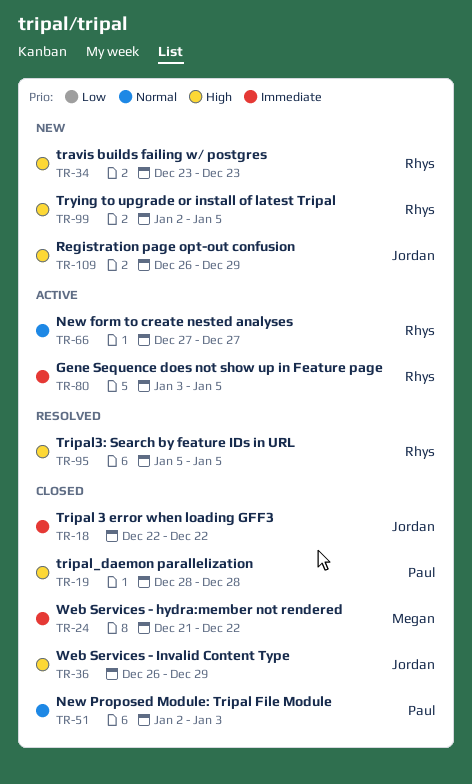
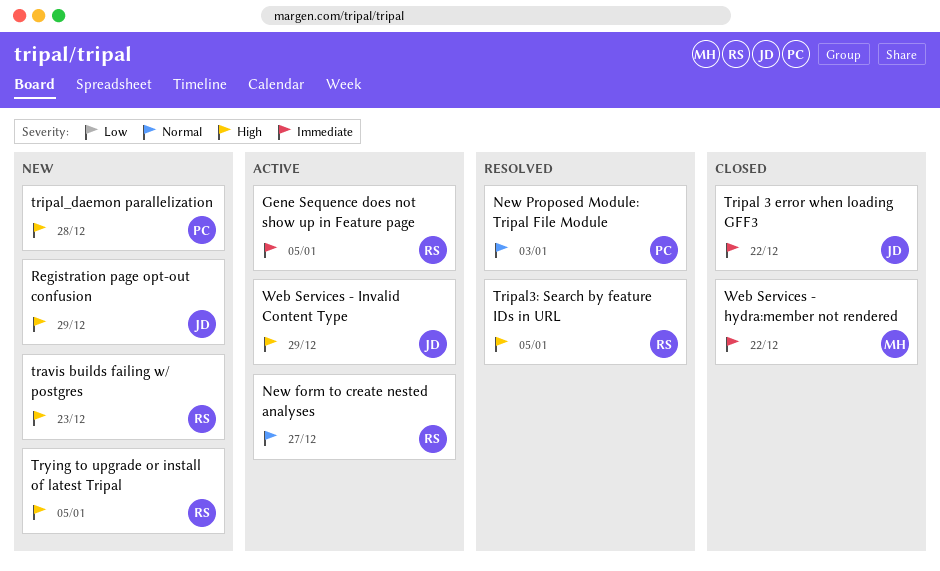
New Proposed Module: Tripal File Module, status: Closed -> Resolved
tripal_daemon parallelization, status: Closed -> New
Web Services - Invalid Content Type, status: Closed -> Active

